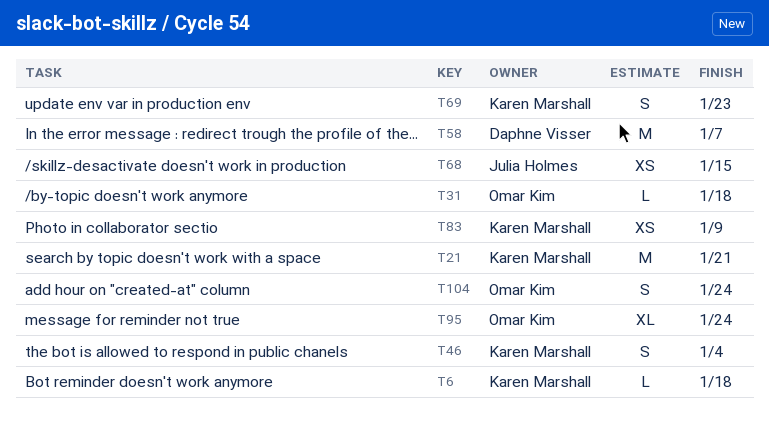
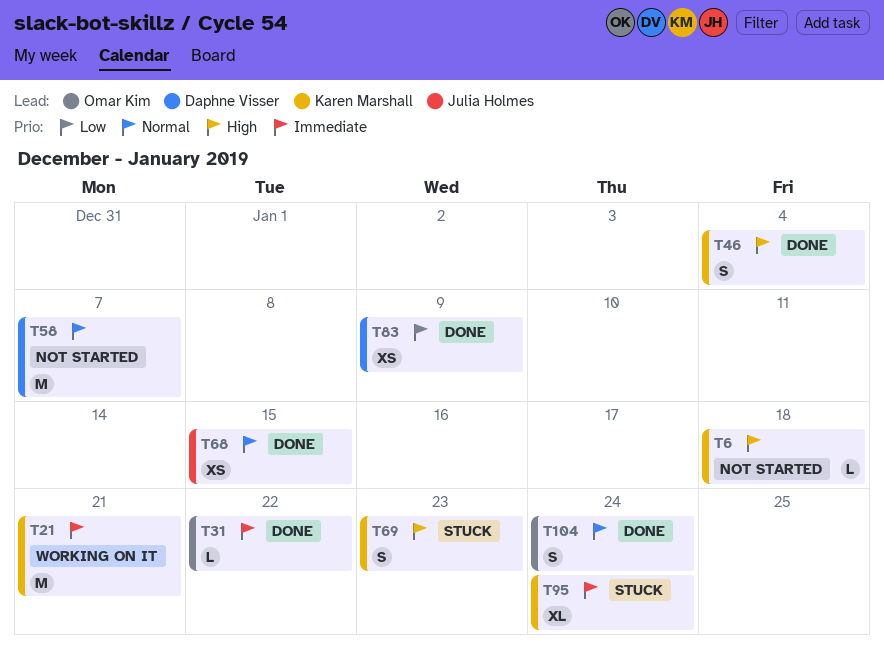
T31, due: Jan 18 -> Jan 22
T83, owner: Karen Marshall -> Daphne Visser
T95, owner: Omar Kim -> Karen Marshall

